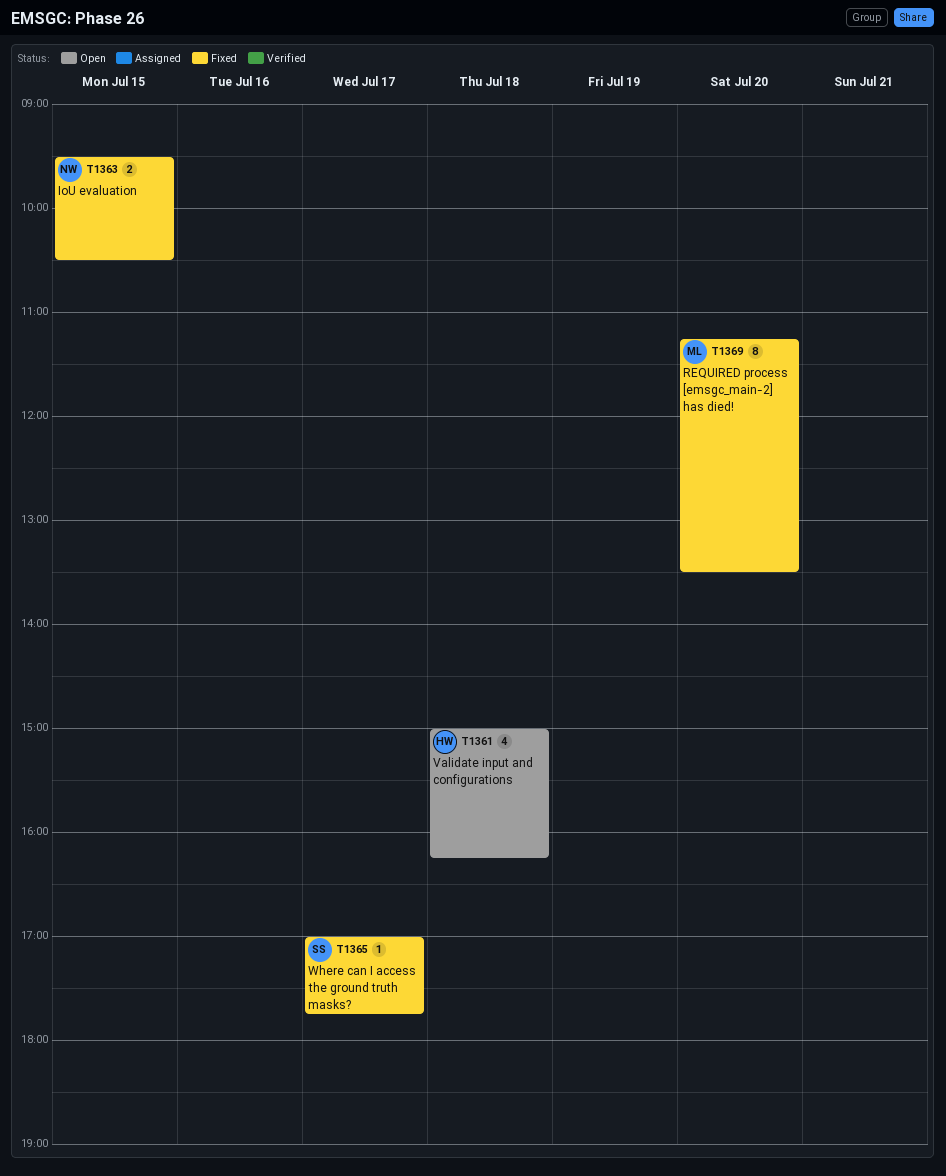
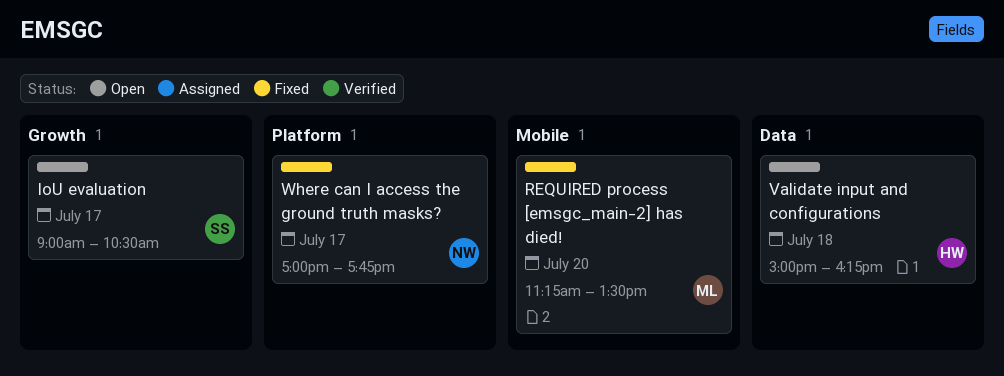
IoU evaluation, status: Fixed -> Open
IoU evaluation, owner: NW -> SS
IoU evaluation, day: Jul 15 -> Jul 17
IoU evaluation, begins: 09:30 -> 09:00
Where can I access the ground truth masks?, owner: SS -> NW

